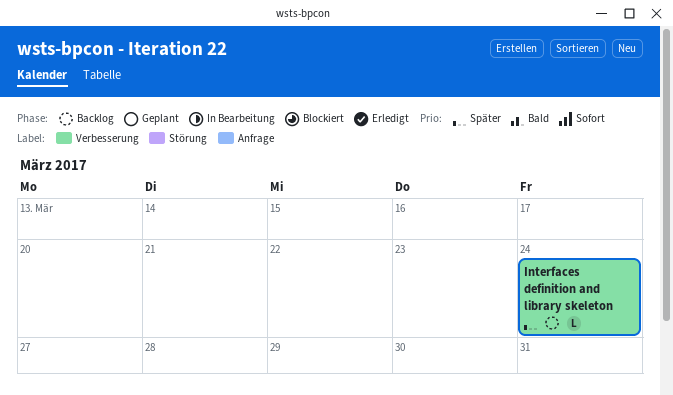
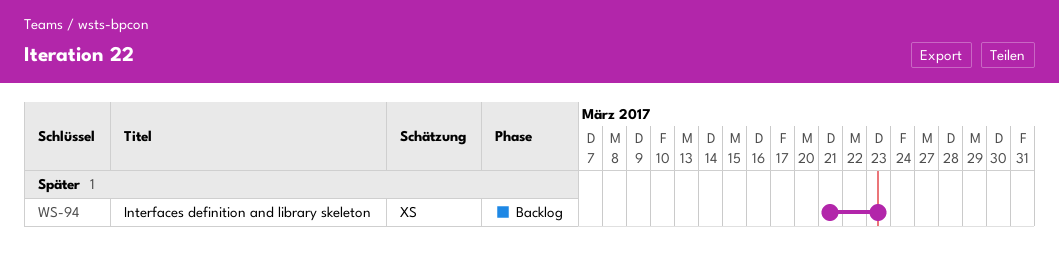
Interfaces definition and library skeleton, estimate: L -> XS
Interfaces definition and library skeleton, due: Mar 24 -> Mar 23

